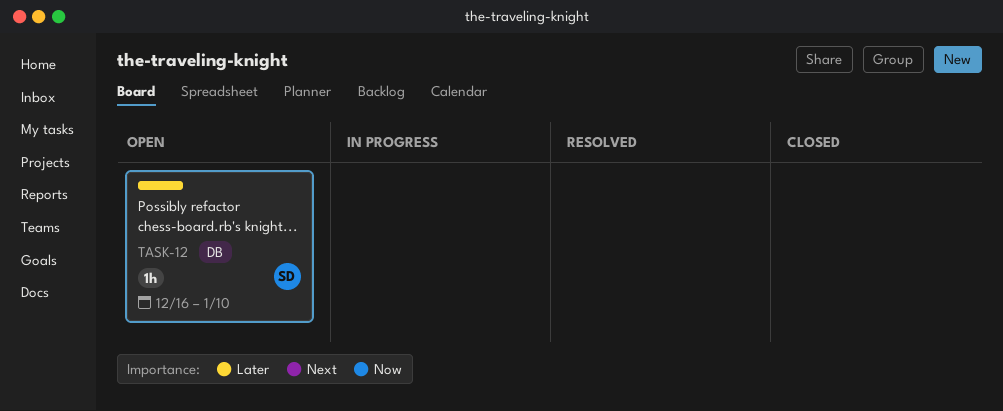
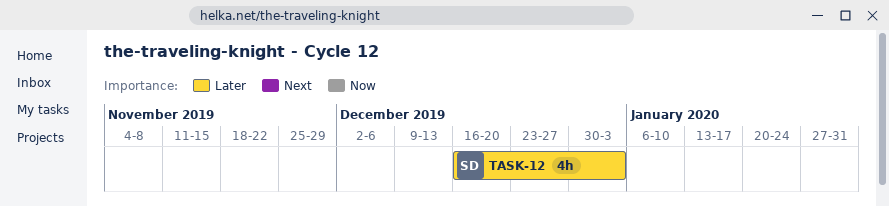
TASK-12, estimate: 1h -> 4h
TASK-12, due: Jan 10 -> Jan 3

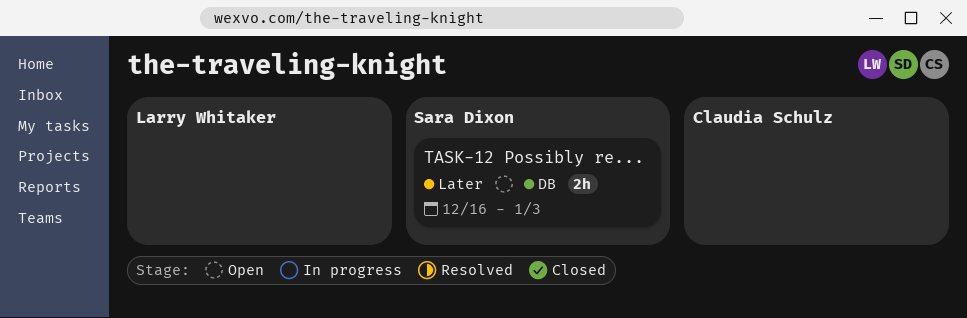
TASK-12, estimate: 4h -> 2h

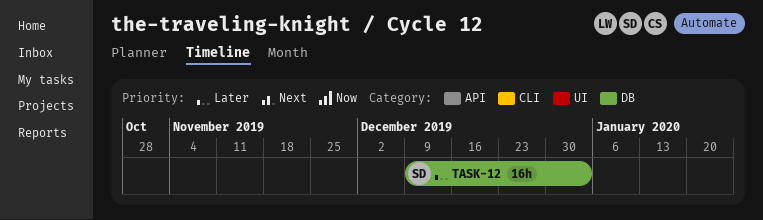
TASK-12, estimate: 2h -> 16h
TASK-12, start: Dec 16 -> Dec 9

